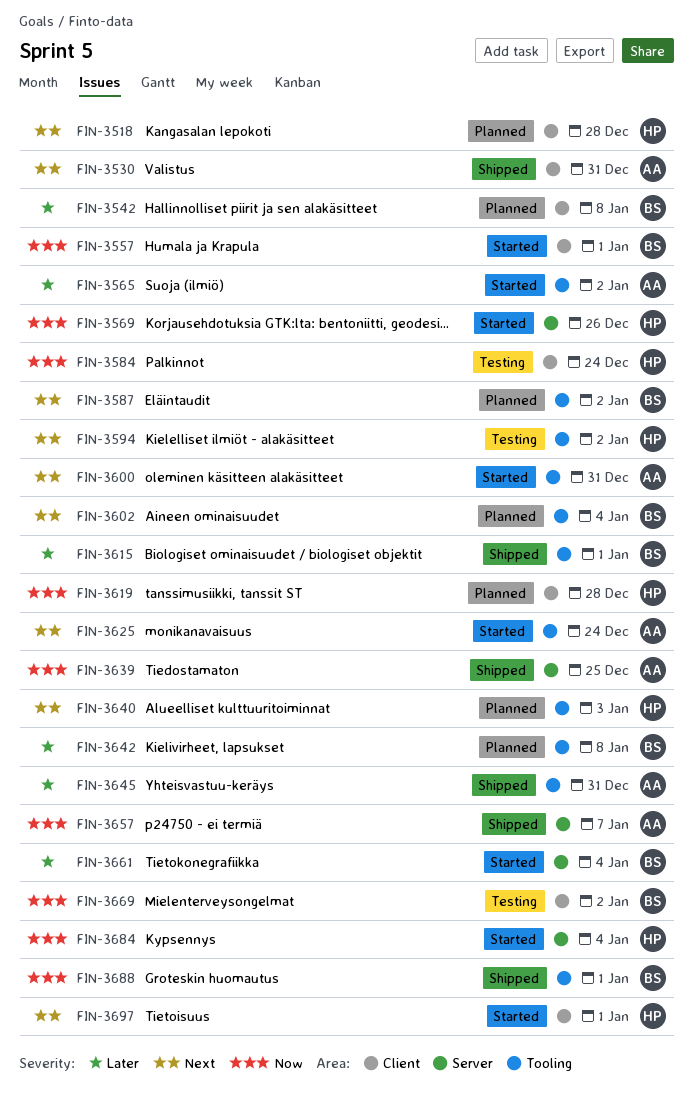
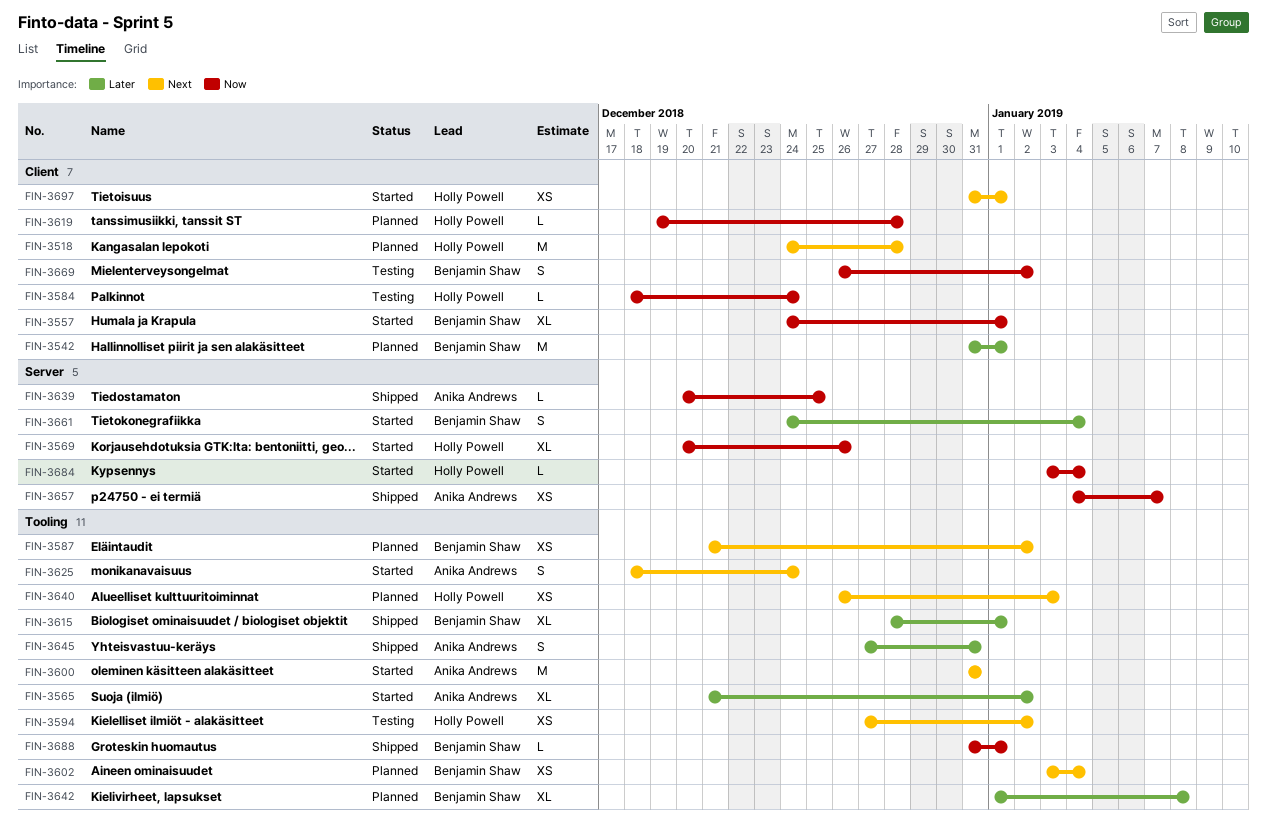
FIN-3530: present -> none
FIN-3542, due: Jan 8 -> Jan 1

